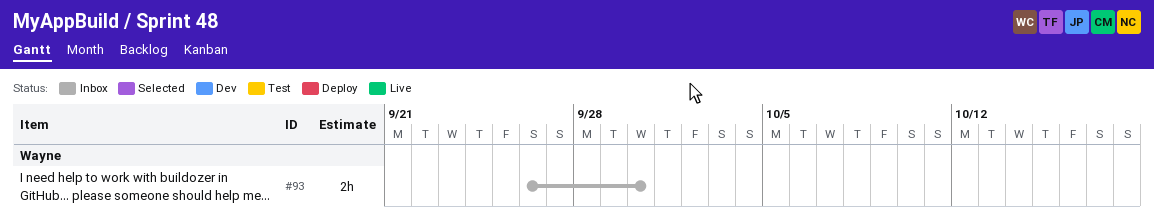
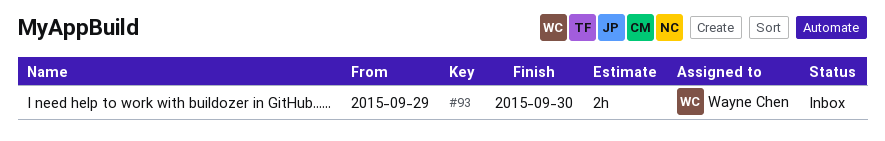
#93, start: Sep 26 -> Sep 29

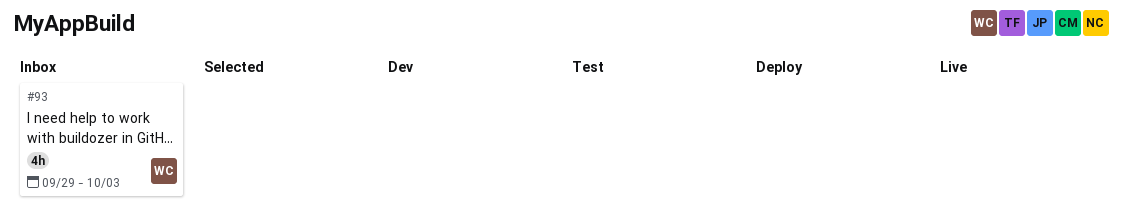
#93, estimate: 2h -> 4h
#93, due: Sep 30 -> Oct 3

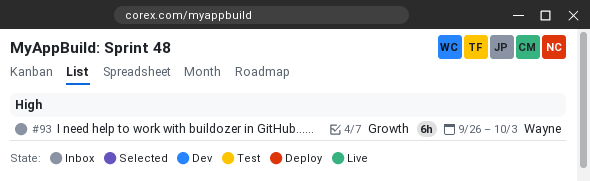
#93, estimate: 4h -> 6h
#93, start: Sep 29 -> Sep 26

